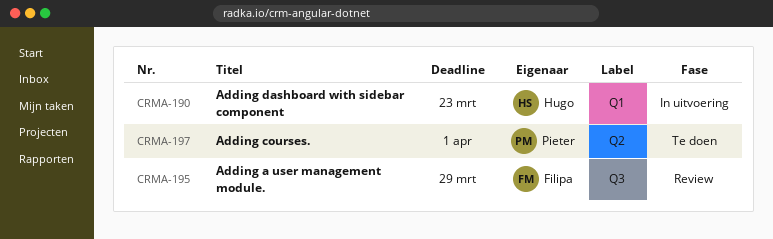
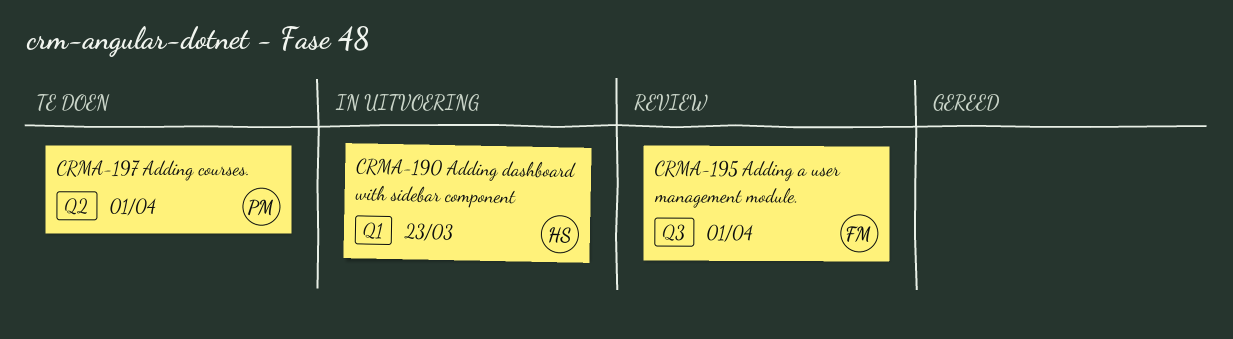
CRMA-195, due: Mar 29 -> Apr 1

